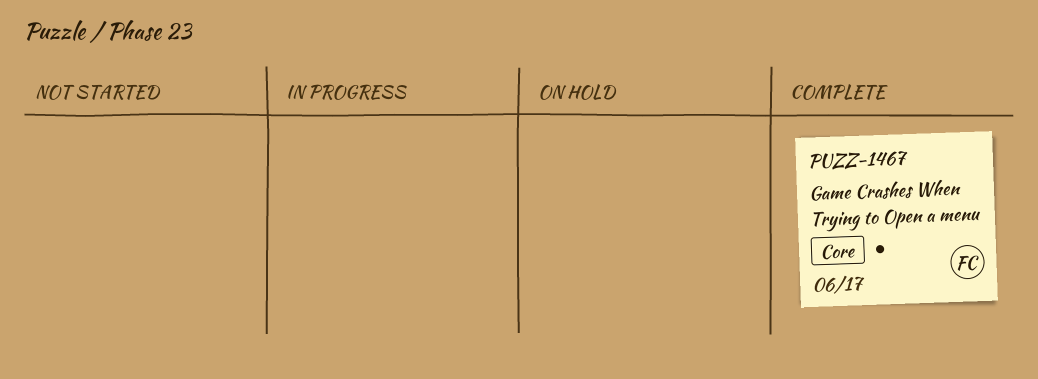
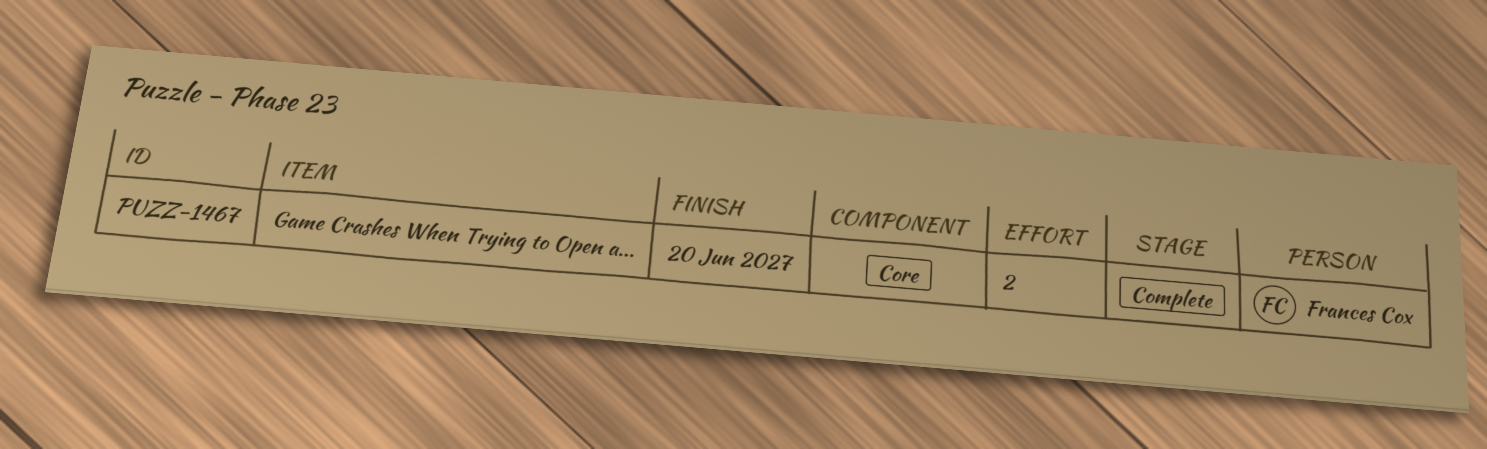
PUZZ-1467, estimate: 1 -> 2
PUZZ-1467, due: Jun 17 -> Jun 20

